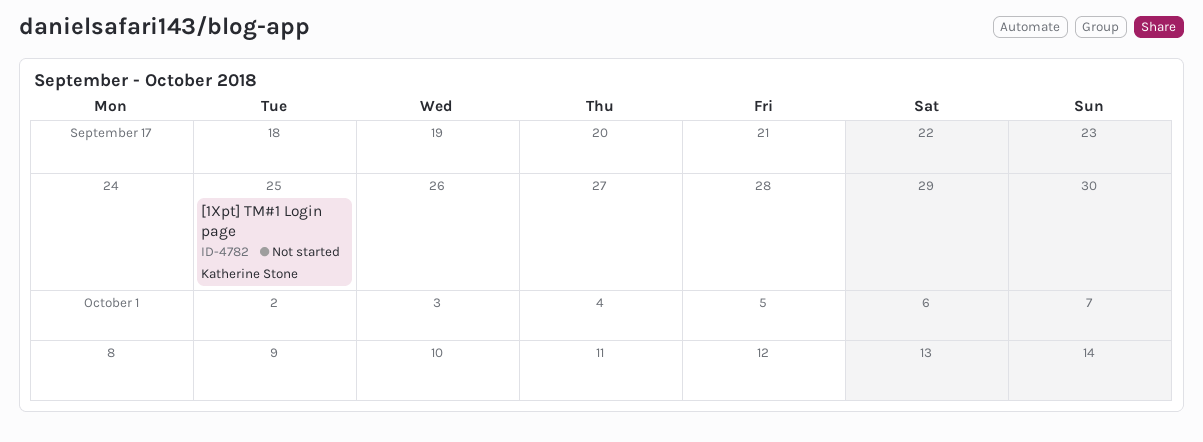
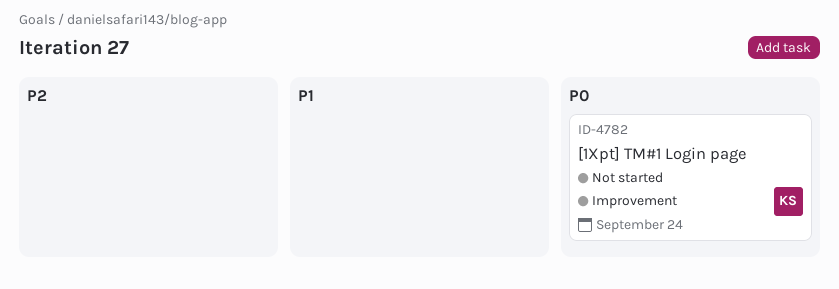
ID-4782, due: Sep 25 -> Sep 24

